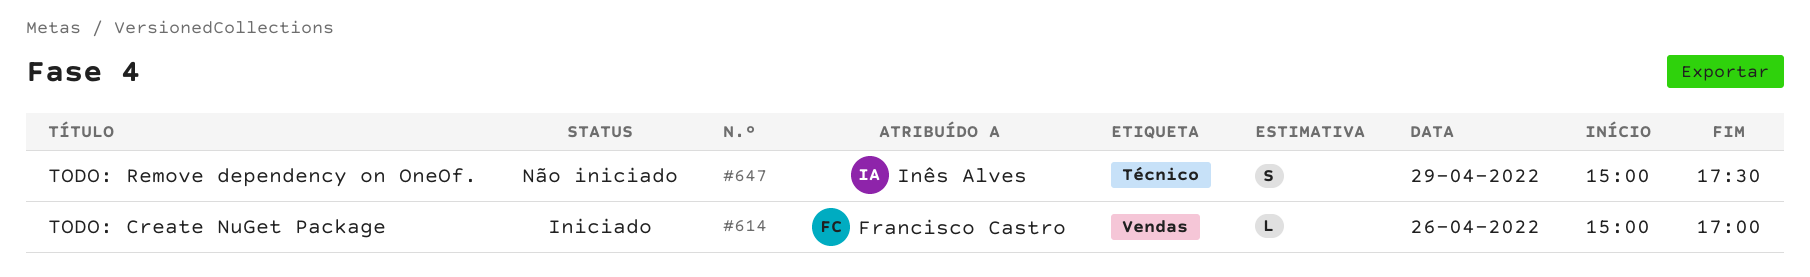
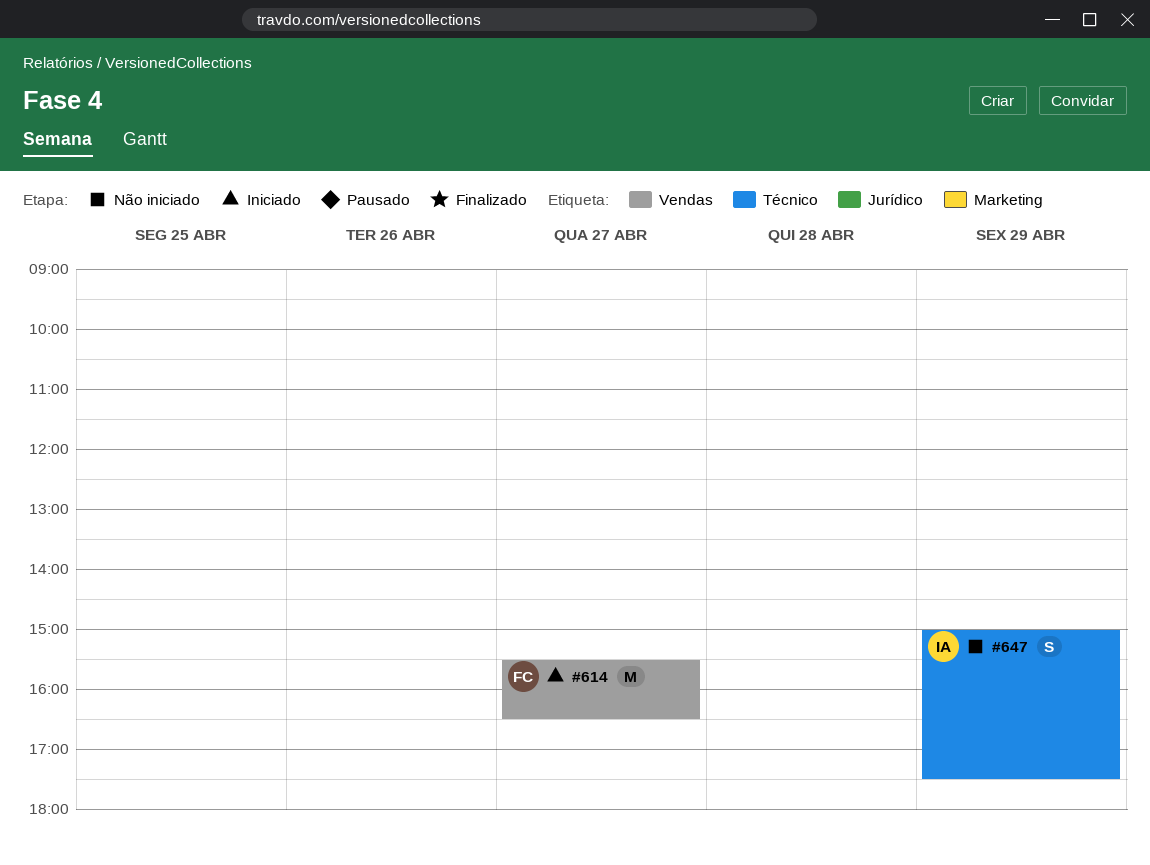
#614, estimate: L -> M
#614, day: Apr 26 -> Apr 27
#614, begins: 15:00 -> 15:30
#614, ends: 17:00 -> 16:30

